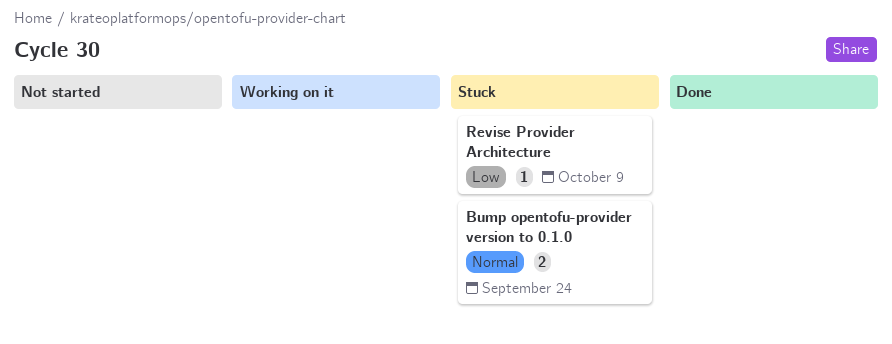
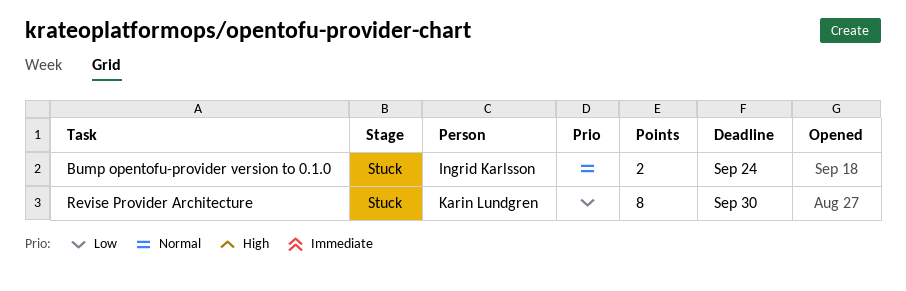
Revise Provider Architecture, estimate: 1 -> 8
Revise Provider Architecture, due: Oct 9 -> Sep 30

